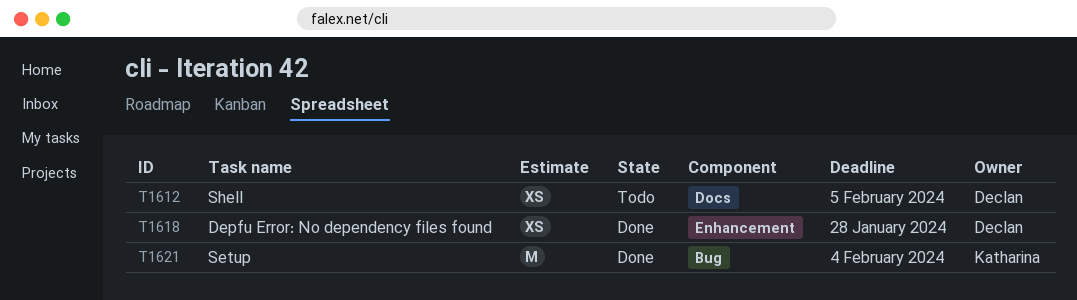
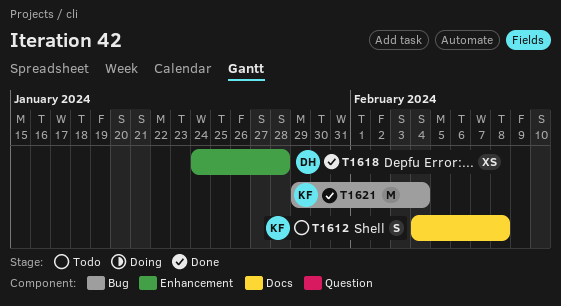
T1612, owner: Declan -> Katharina
T1612, estimate: XS -> S
T1612, due: Feb 5 -> Feb 8

